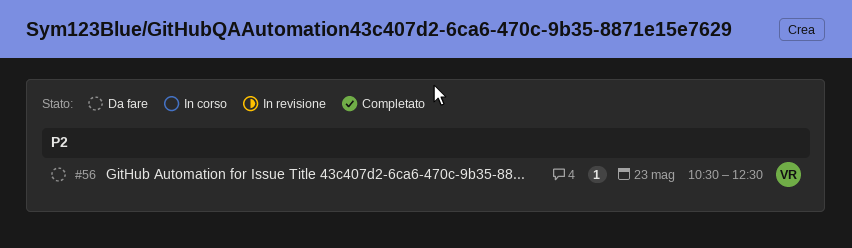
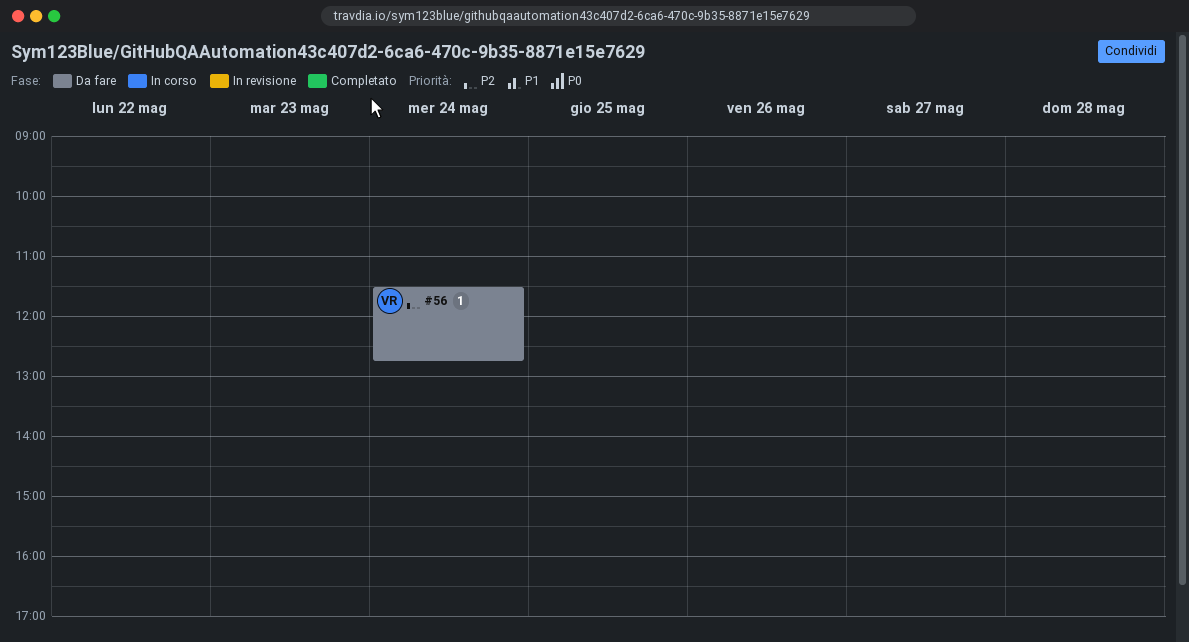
#56, day: May 23 -> May 24
#56, begins: 10:30 -> 11:30
#56, ends: 12:30 -> 12:45

